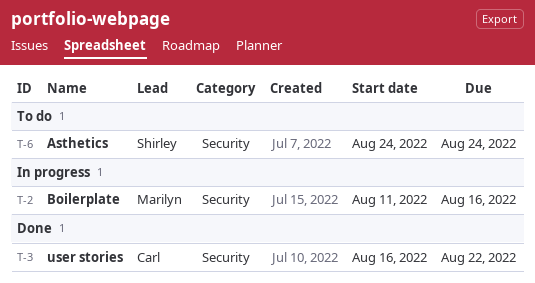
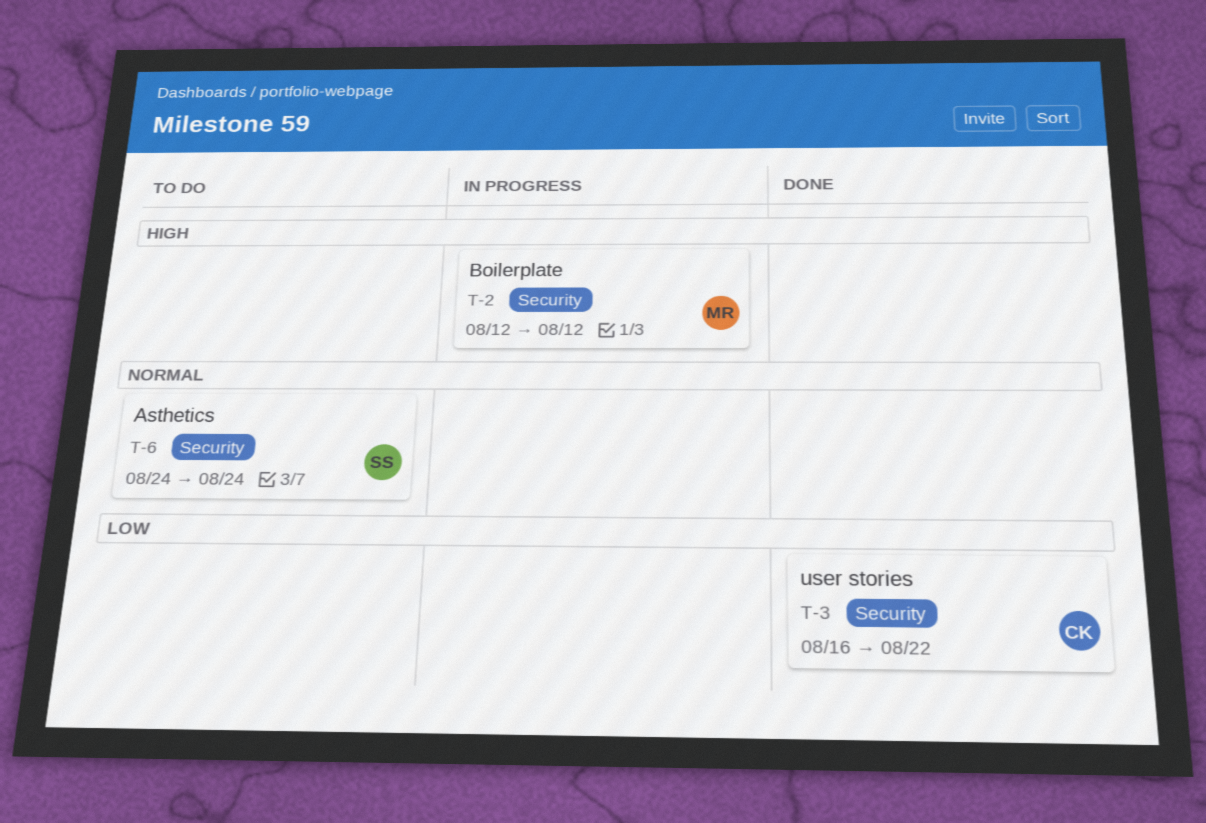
T-2, start: Aug 11 -> Aug 12
T-2, due: Aug 16 -> Aug 12

